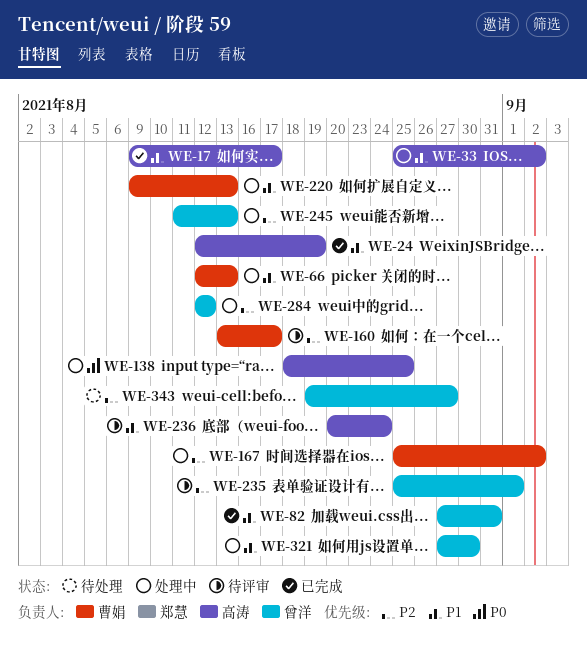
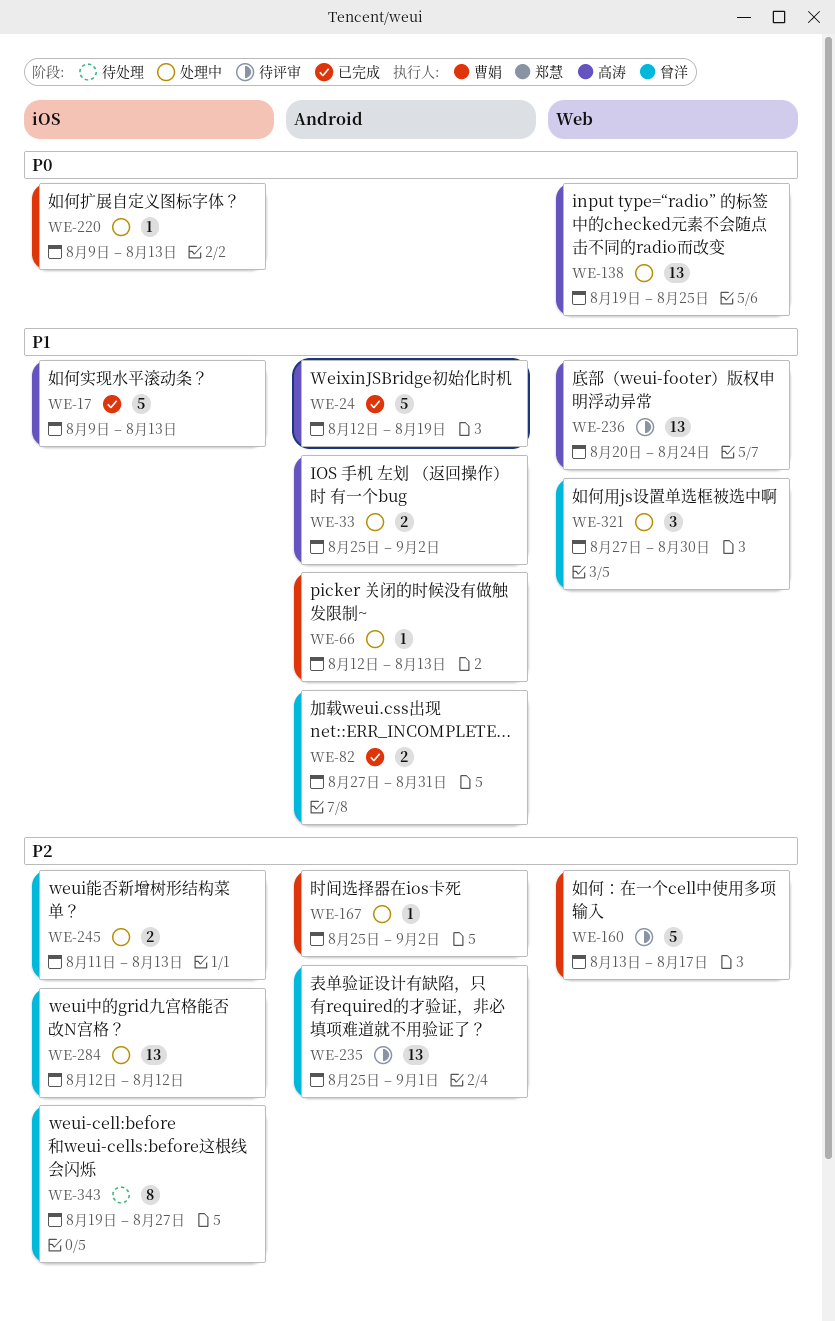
WE-17, due: Aug 17 -> Aug 13
WE-138, start: Aug 18 -> Aug 19
WE-220, priority: P1 -> P0

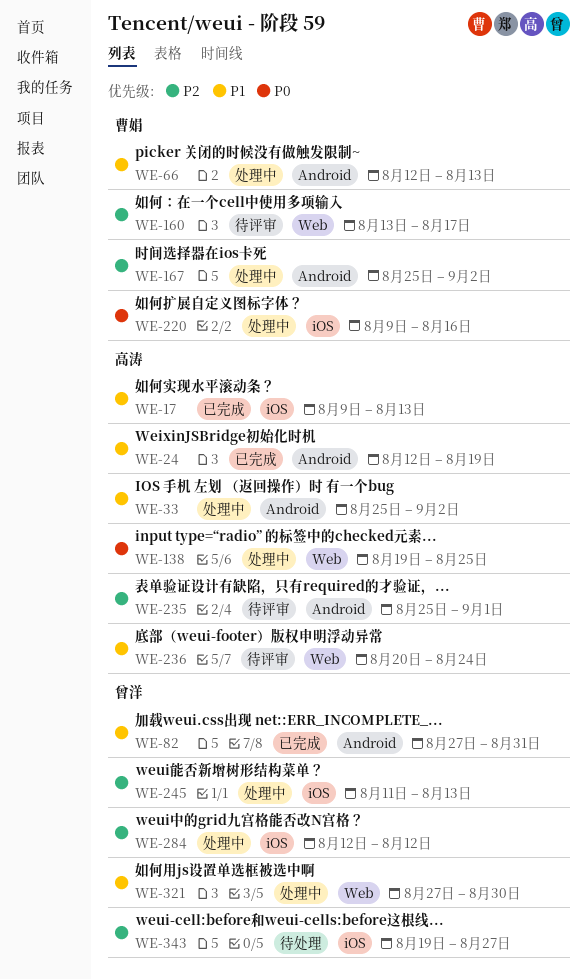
WE-220, due: Aug 13 -> Aug 16
WE-235, owner: 曾洋 -> 高涛

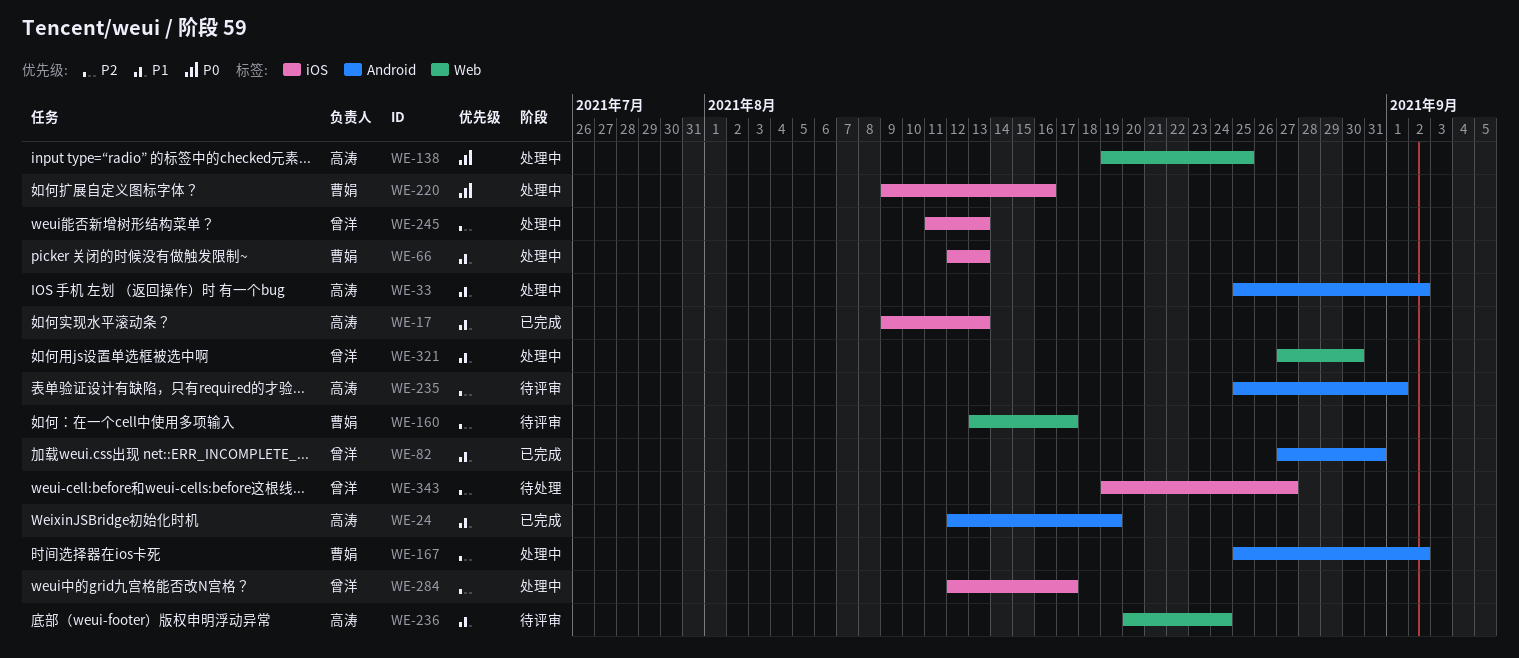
WE-66, label: Android -> iOS
WE-284, due: Aug 12 -> Aug 17

